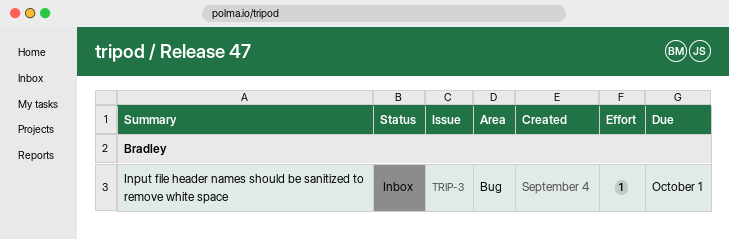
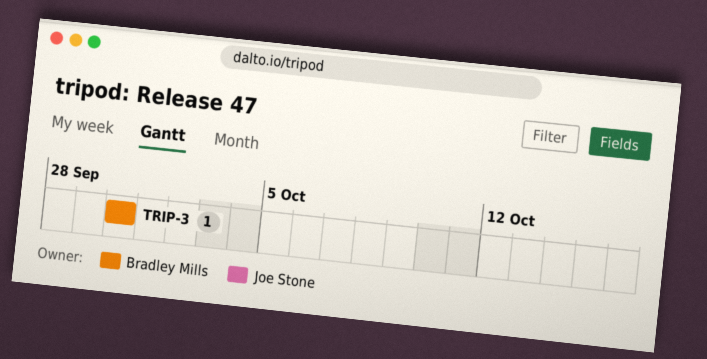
TRIP-3, due: Oct 1 -> Sep 30

